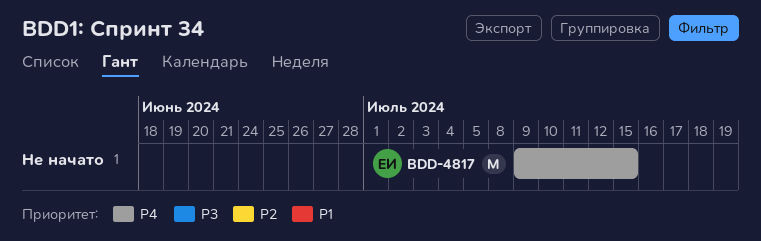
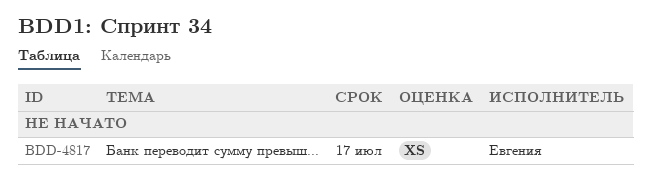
BDD-4817, estimate: M -> XS
BDD-4817, due: Jul 15 -> Jul 17

